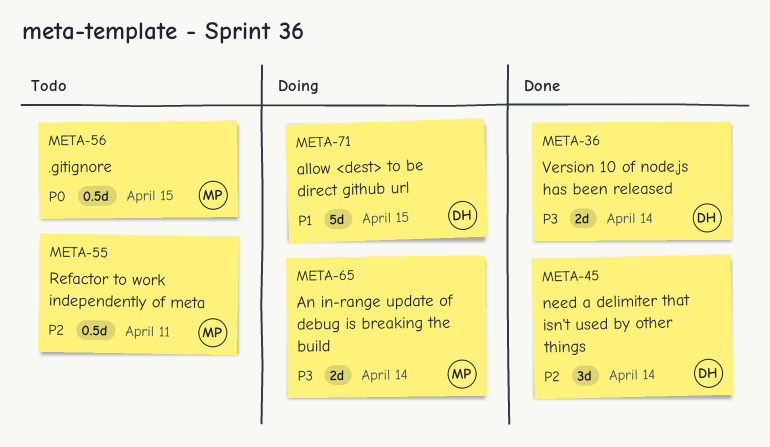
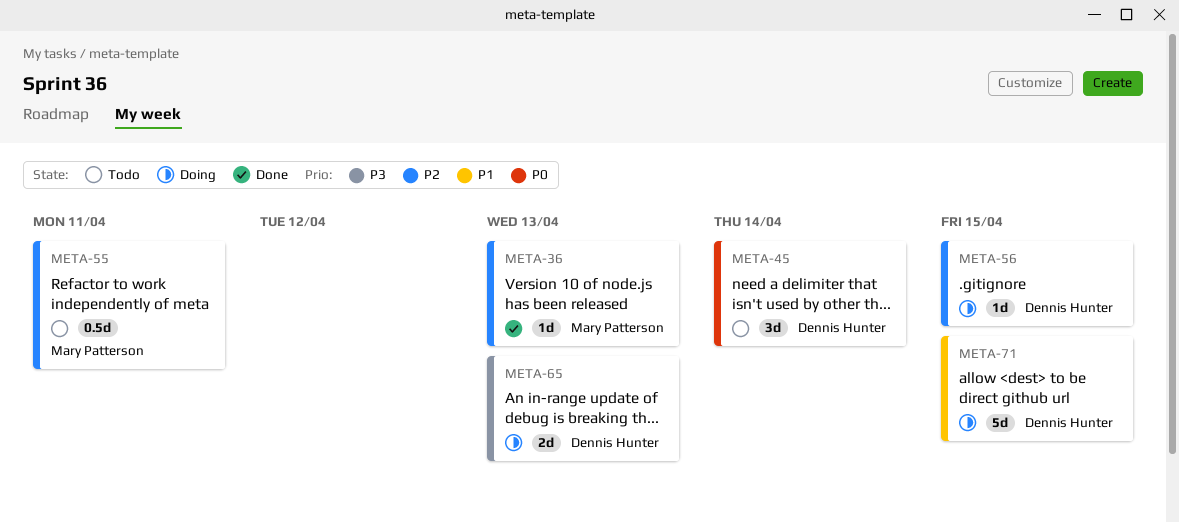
META-36, owner: Dennis Hunter -> Mary Patterson
META-36, priority: P3 -> P2
META-36, estimate: 2d -> 1d
META-36, due: Apr 14 -> Apr 13
META-45, status: Done -> Todo
META-45, priority: P2 -> P0
META-56, status: Todo -> Doing
META-56, owner: Mary Patterson -> Dennis Hunter
META-56, priority: P0 -> P2
META-56, estimate: 0.5d -> 1d
META-65, owner: Mary Patterson -> Dennis Hunter
META-65, due: Apr 14 -> Apr 13

